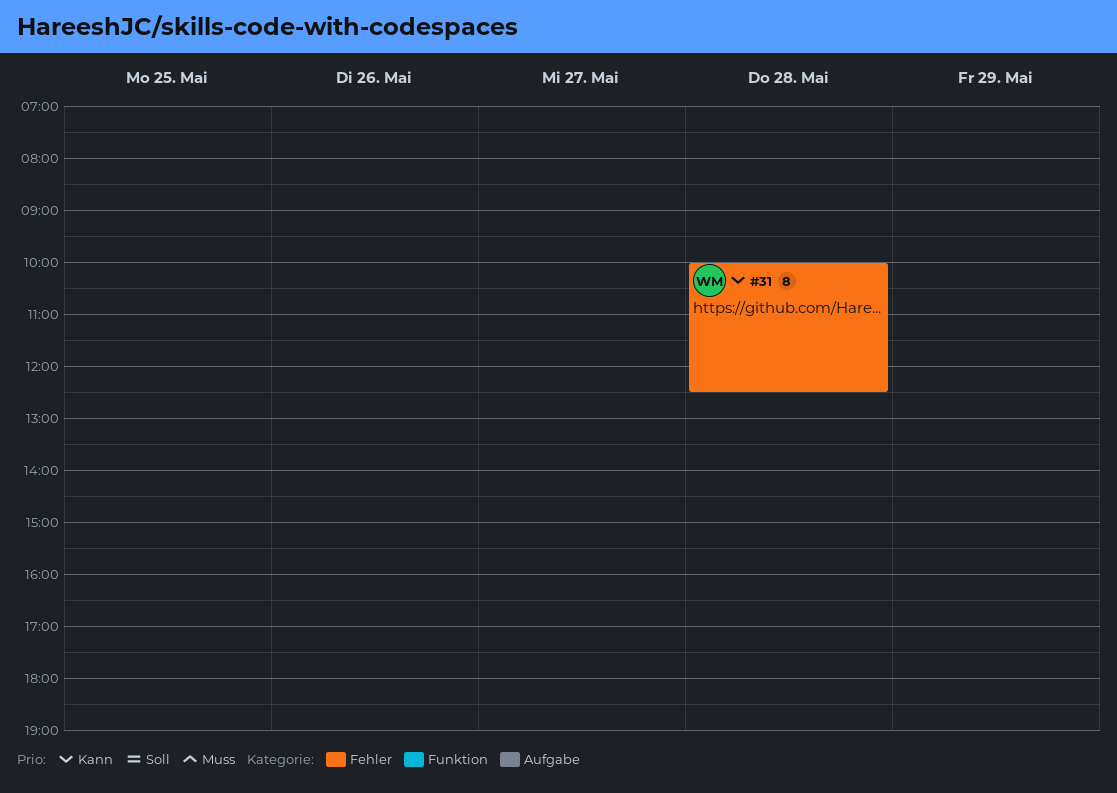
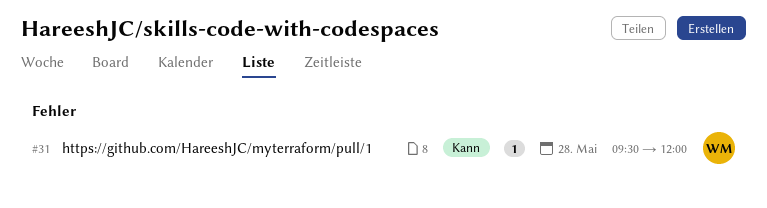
#31, estimate: 8 -> 1
#31, begins: 10:00 -> 09:30
#31, ends: 12:30 -> 12:00

